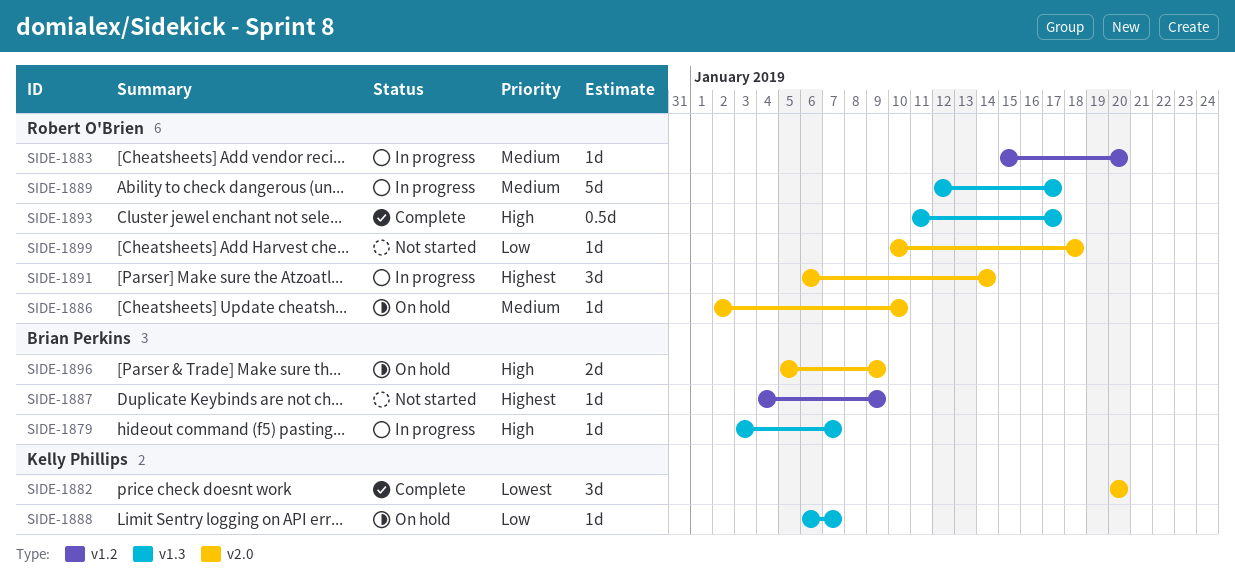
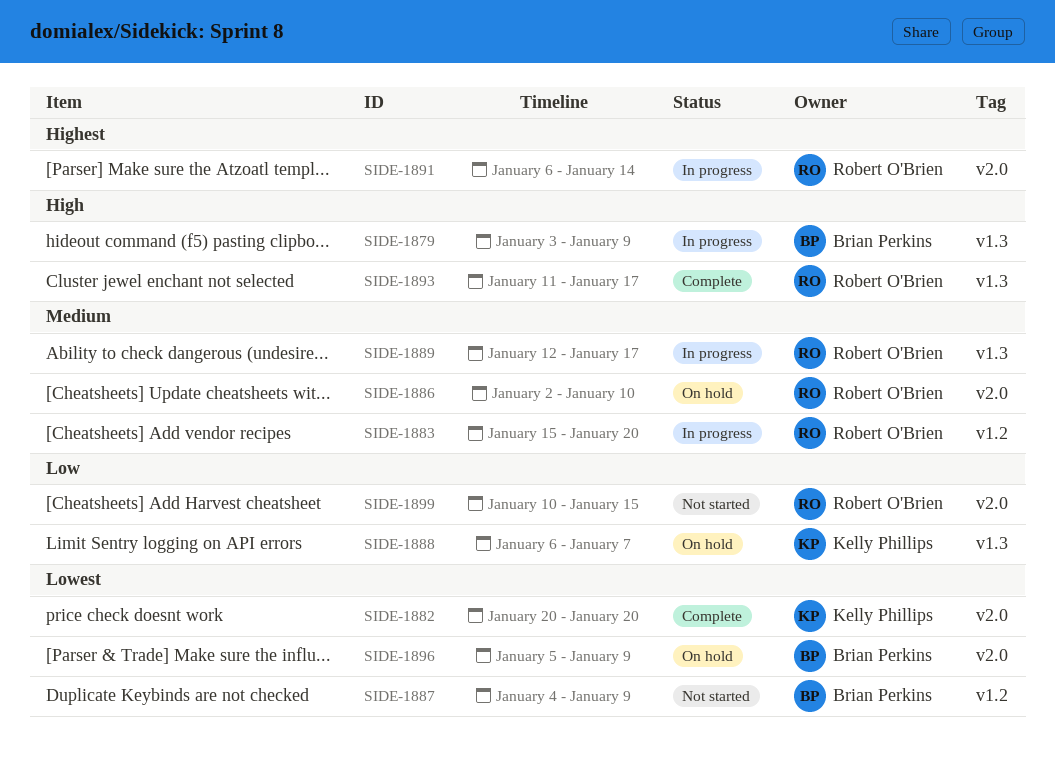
SIDE-1879, due: Jan 7 -> Jan 9
SIDE-1887, priority: Highest -> Lowest
SIDE-1896, priority: High -> Lowest
SIDE-1899, due: Jan 18 -> Jan 15

